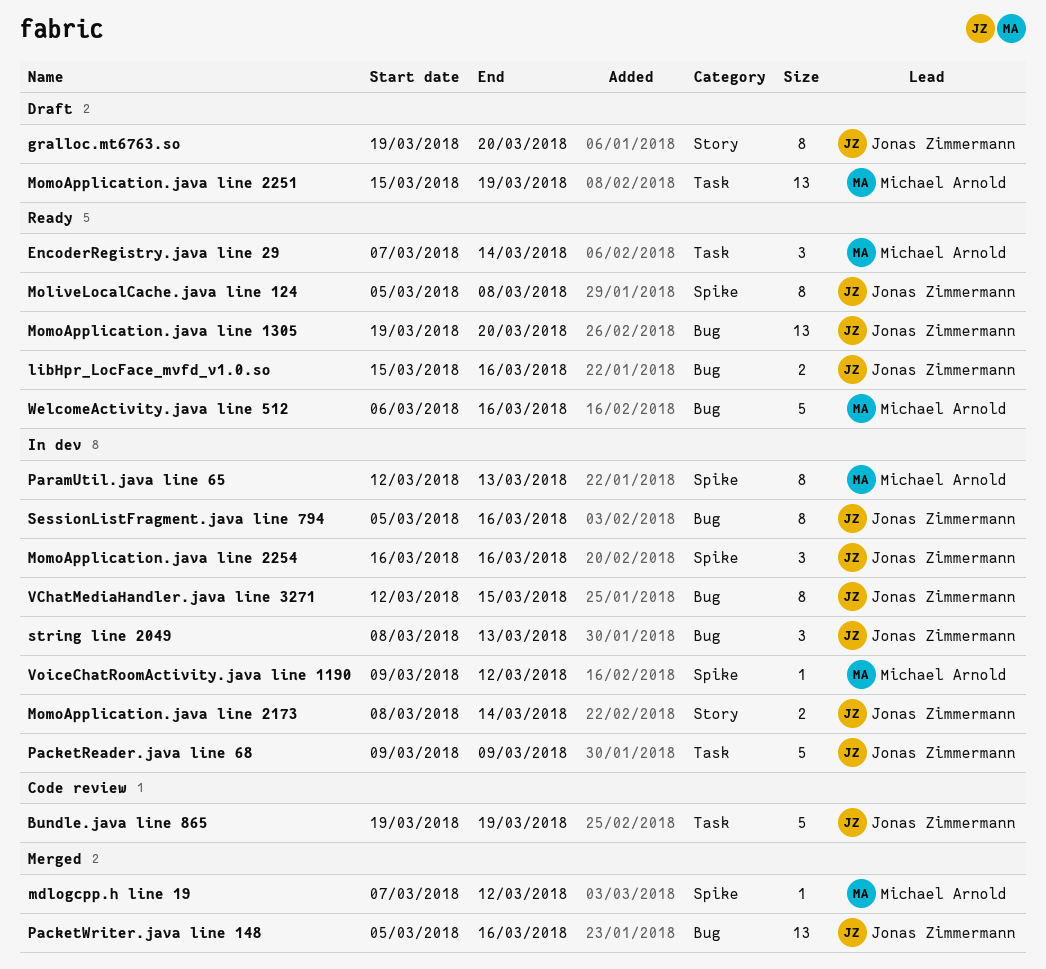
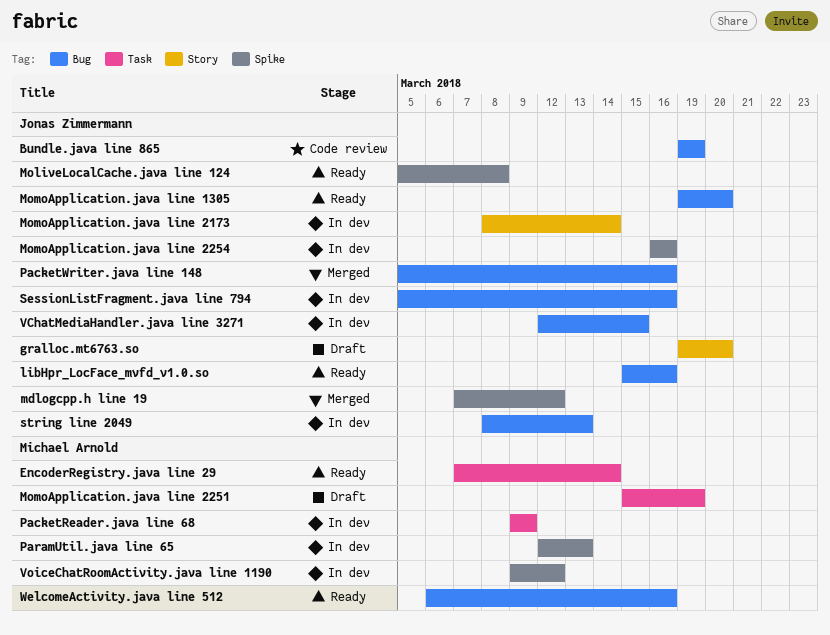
Bundle.java line 865, label: Task -> Bug
mdlogcpp.h line 19, owner: Michael Arnold -> Jonas Zimmermann
PacketReader.java line 68, owner: Jonas Zimmermann -> Michael Arnold

